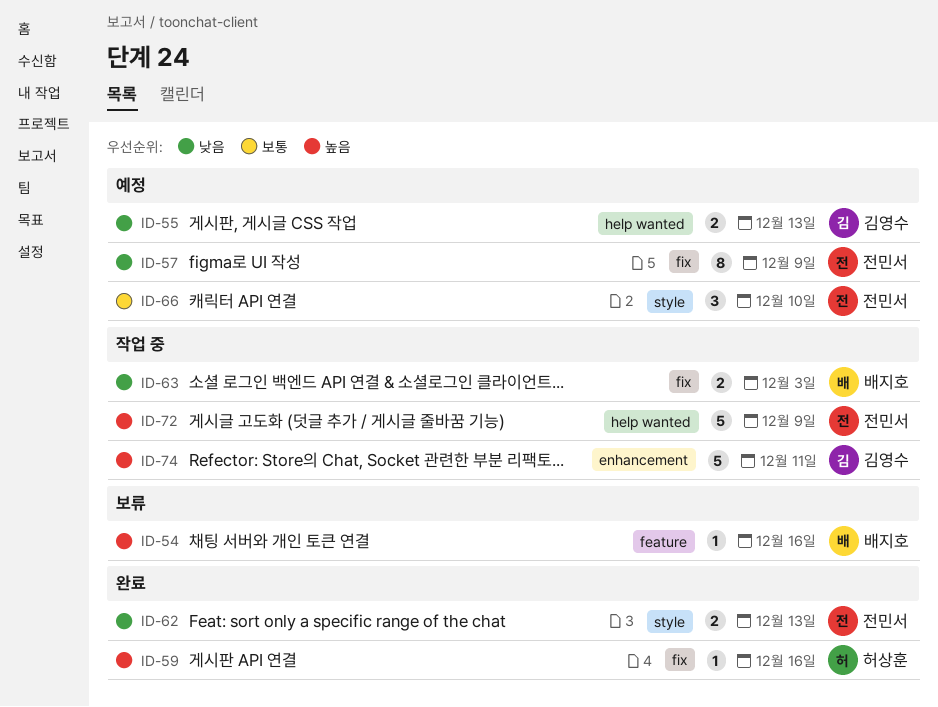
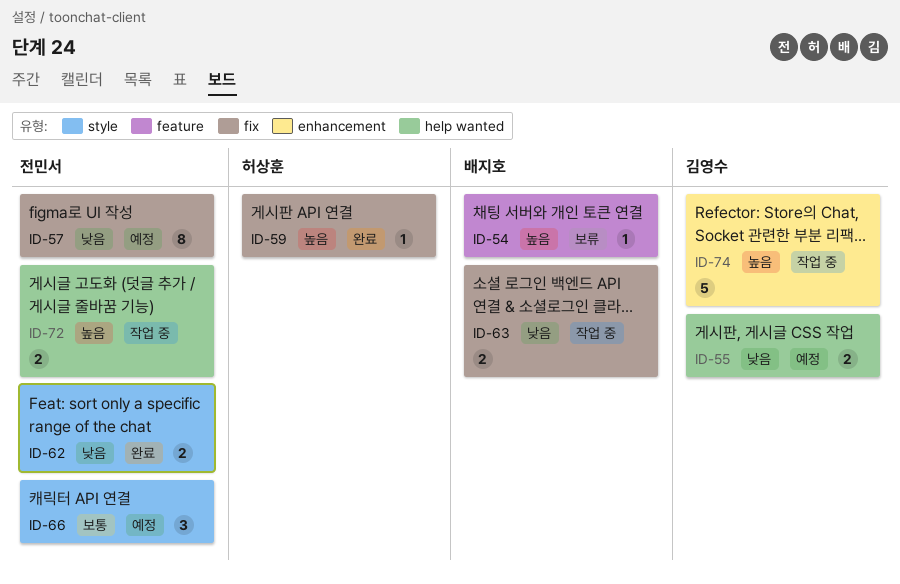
ID-72, estimate: 5 -> 2

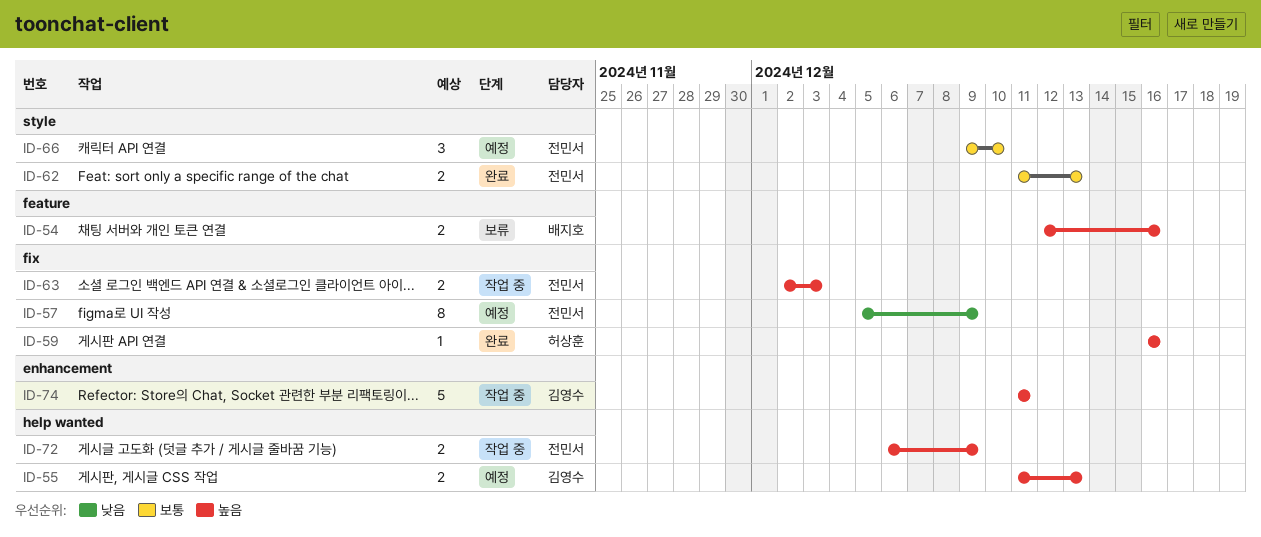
ID-54, estimate: 1 -> 2
ID-55, priority: 낮음 -> 높음
ID-62, priority: 낮음 -> 보통
ID-63, owner: 배지호 -> 전민서
ID-63, priority: 낮음 -> 높음

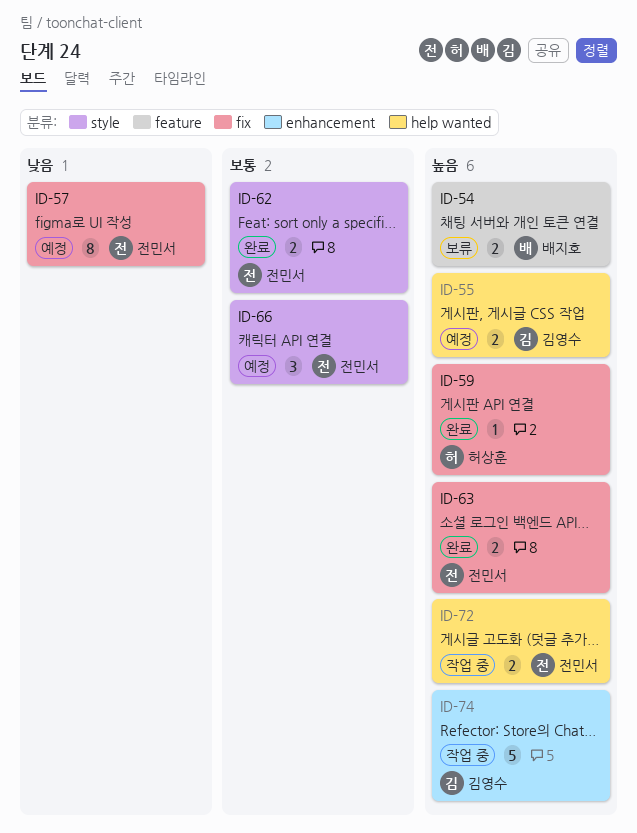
ID-63, status: 작업 중 -> 완료

